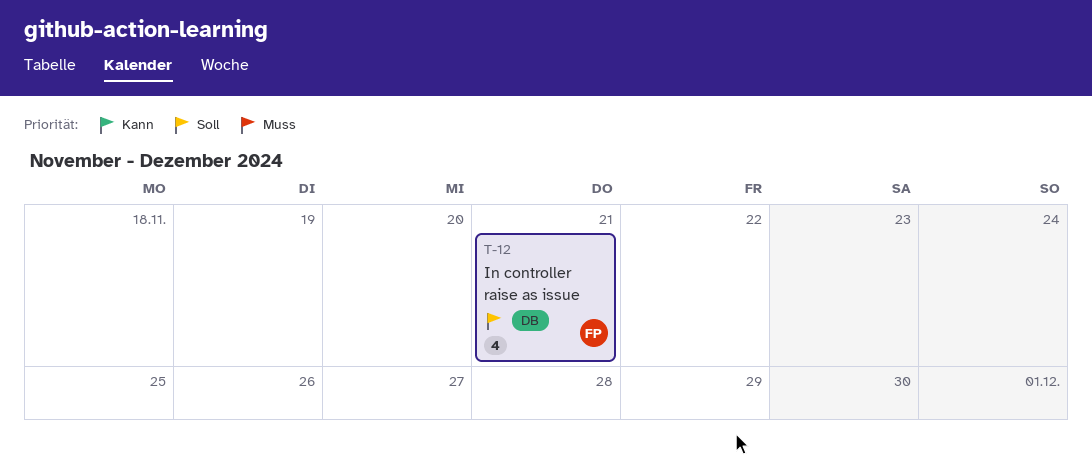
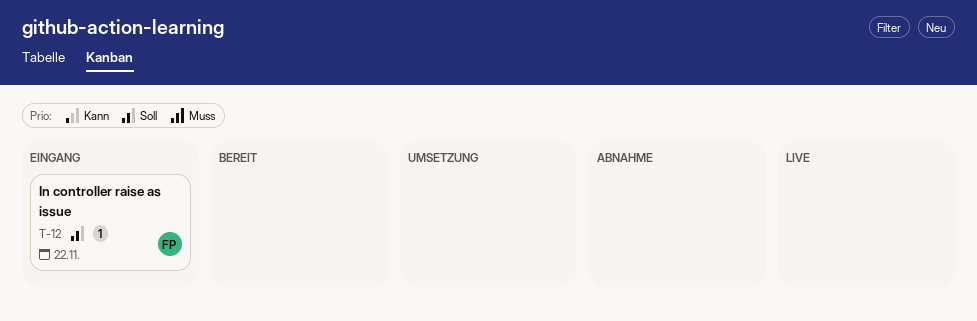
T-12, estimate: 4 -> 1
T-12, due: Nov 21 -> Nov 22

